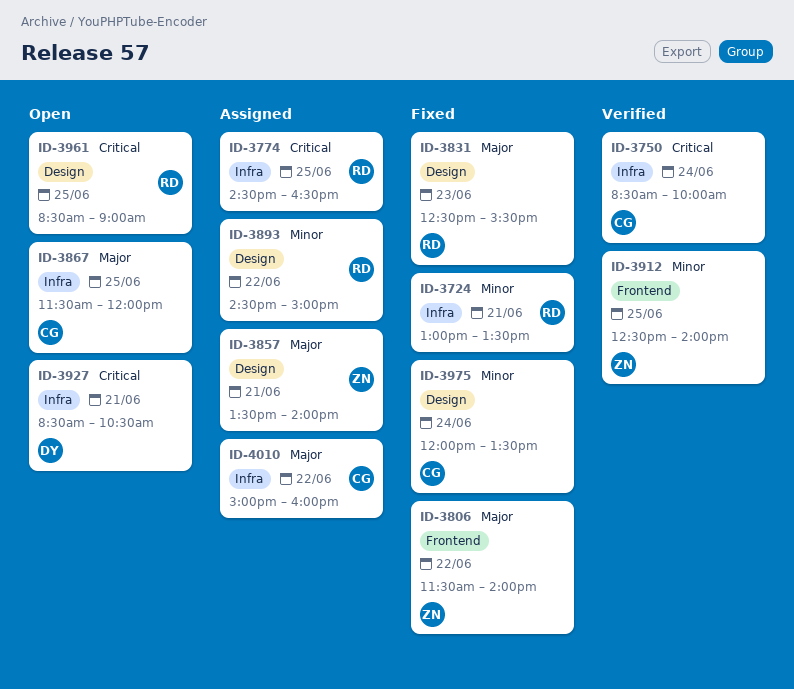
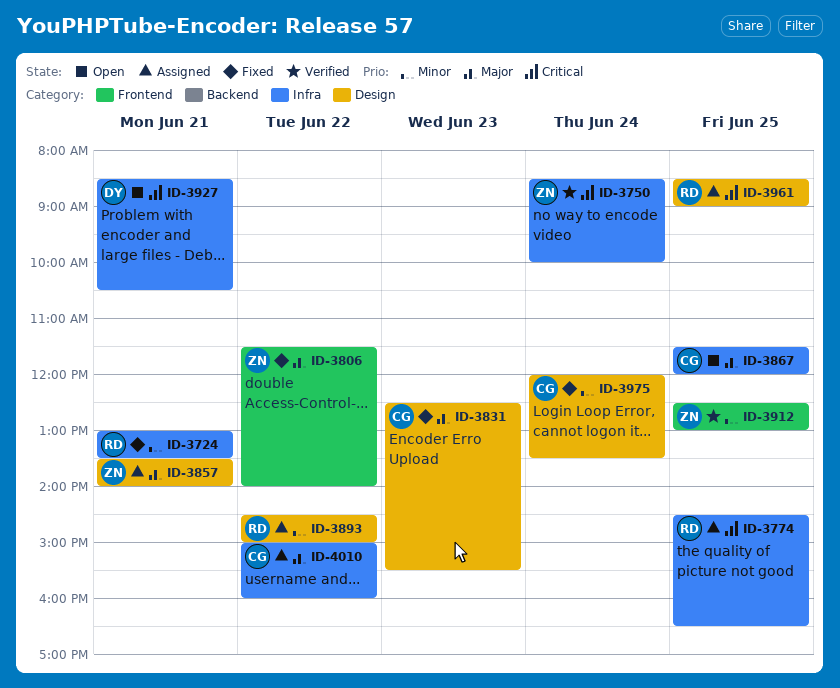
ID-3750, owner: CG -> ZN
ID-3831, owner: RD -> CG
ID-3912, ends: 14:00 -> 13:00
ID-3961, status: Open -> Assigned

